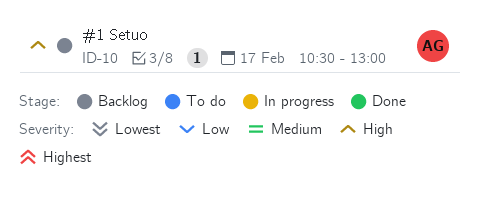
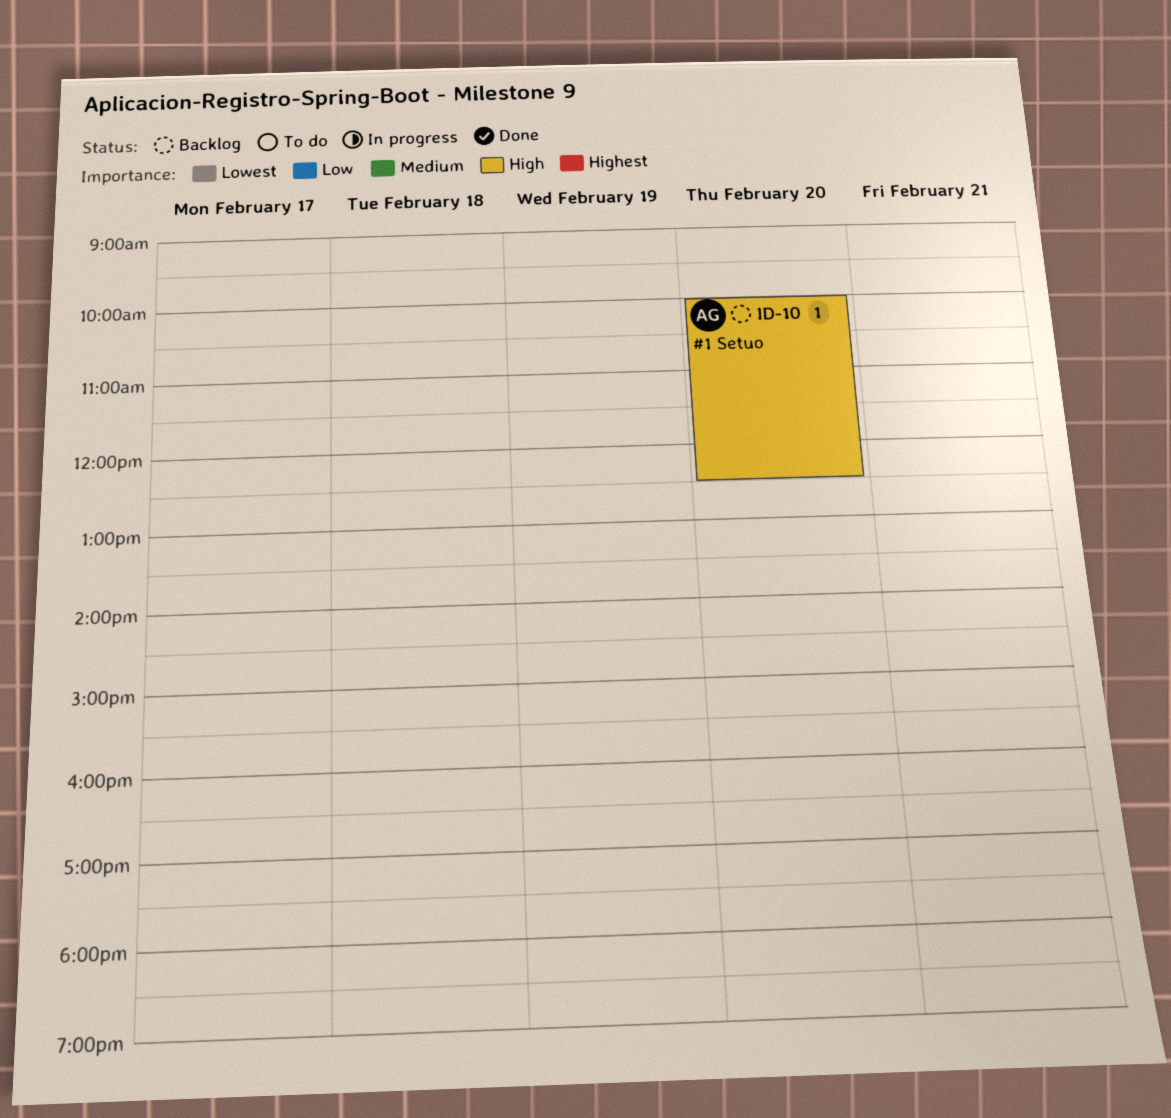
ID-10, day: Feb 17 -> Feb 20
ID-10, begins: 10:30 -> 10:00
ID-10, ends: 13:00 -> 12:30

